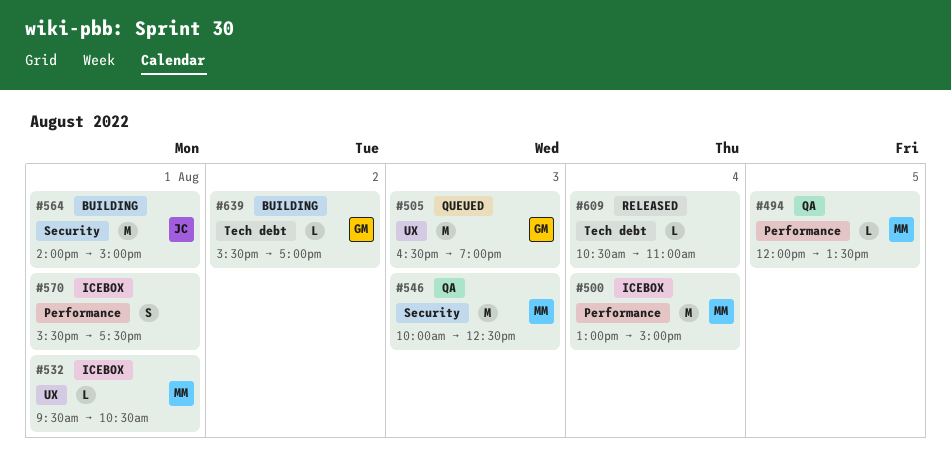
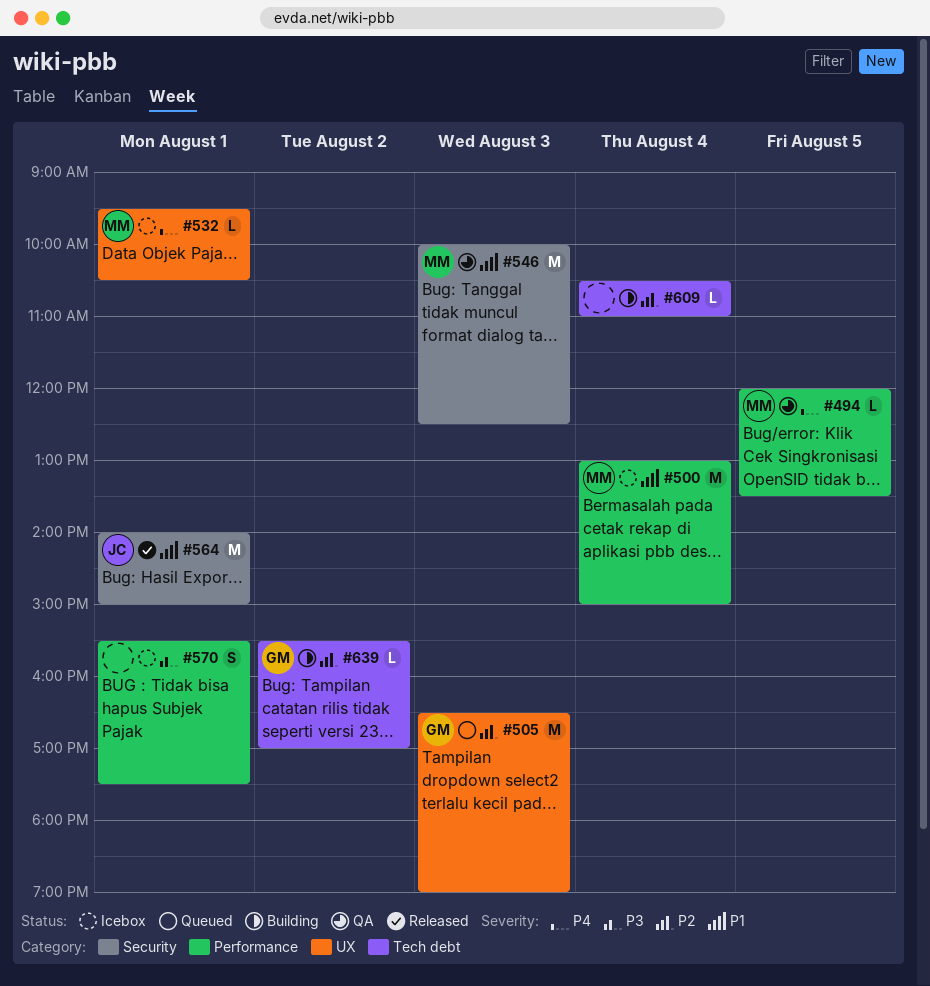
#564, status: Building -> Released
#609, status: Released -> Building

